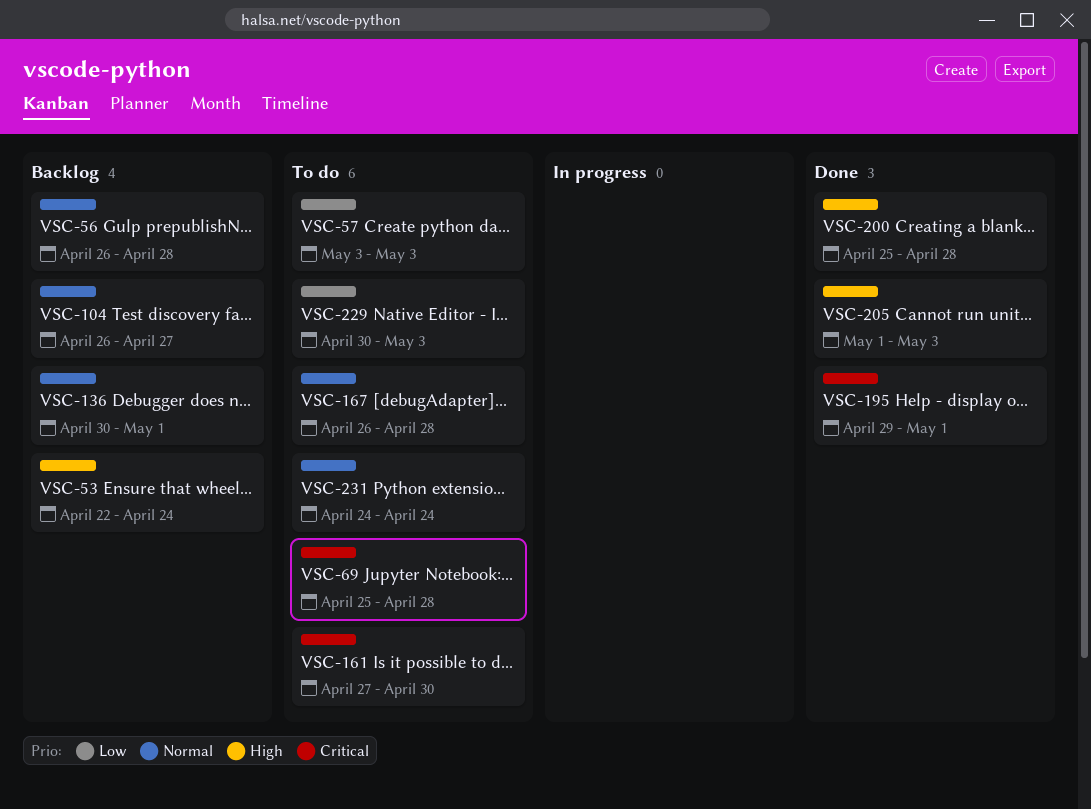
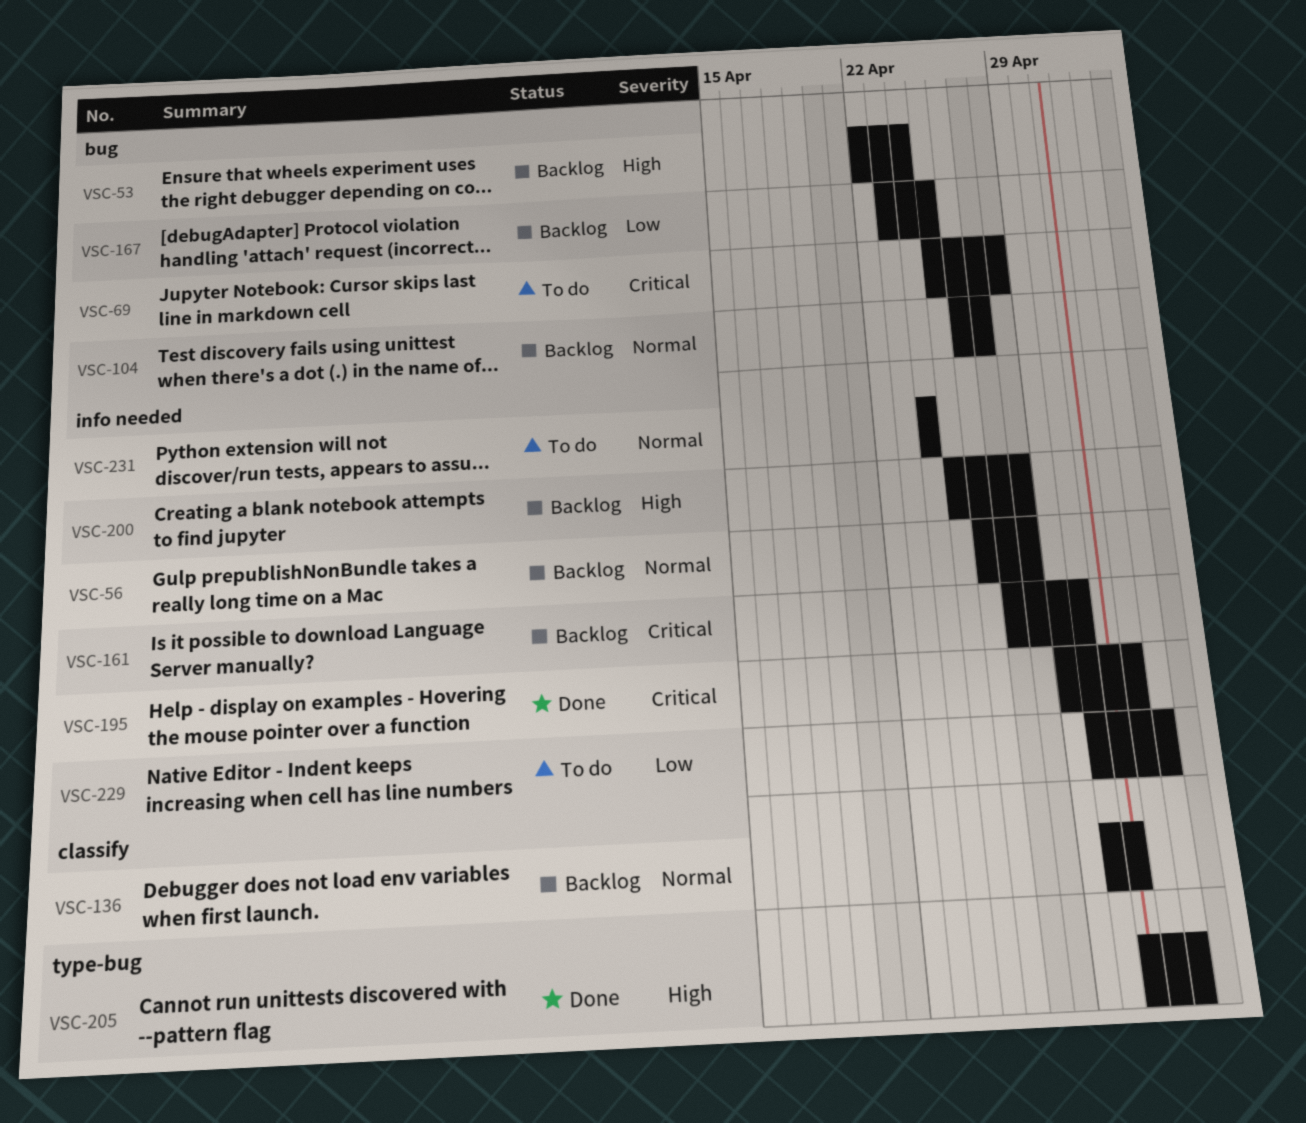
VSC-57: present -> none
VSC-161, status: To do -> Backlog
VSC-167, status: To do -> Backlog
VSC-167, priority: Normal -> Low
VSC-167, start: Apr 26 -> Apr 23
VSC-167, due: Apr 28 -> Apr 25
VSC-195, due: May 1 -> May 2
VSC-200, status: Done -> Backlog

